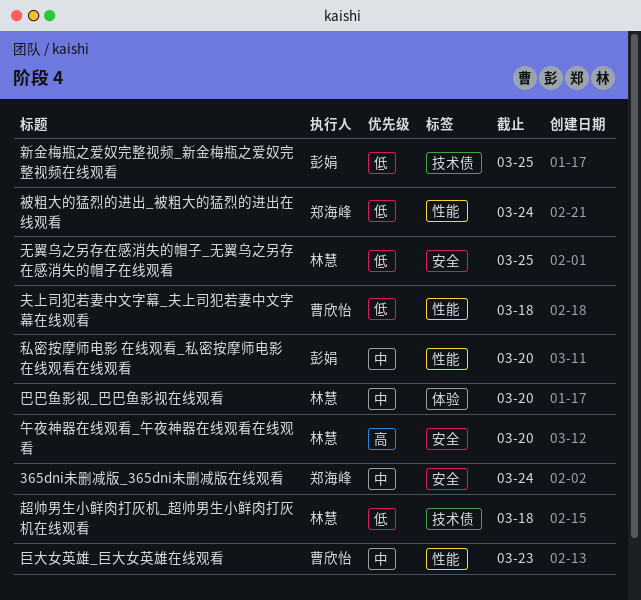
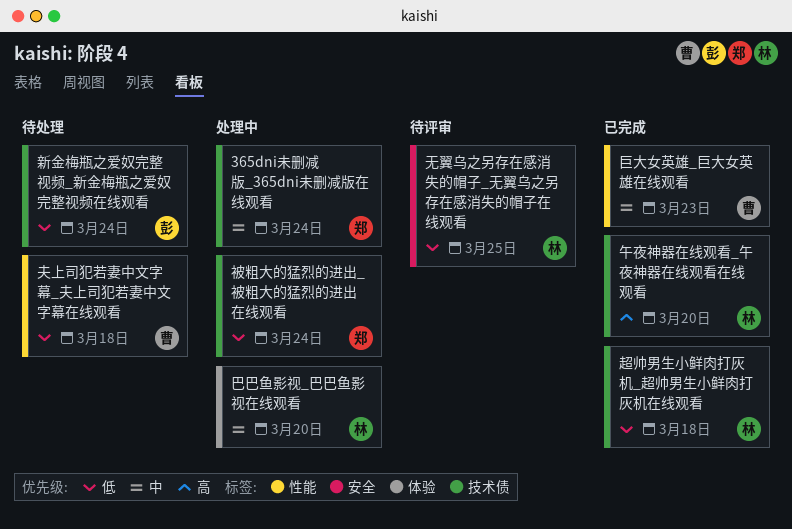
365dni未删减版_365dni未删减版在线观看, label: 安全 -> 技术债
午夜神器在线观看_午夜神器在线观看在线观看, label: 安全 -> 技术债
新金梅瓶之爱奴完整视频_新金梅瓶之爱奴完整视频在线观看, due: Mar 25 -> Mar 24
私密按摩师电影 在线观看_私密按摩师电影 在线观看在线观看: present -> none
被粗大的猛烈的进出_被粗大的猛烈的进出在线观看, label: 性能 -> 技术债

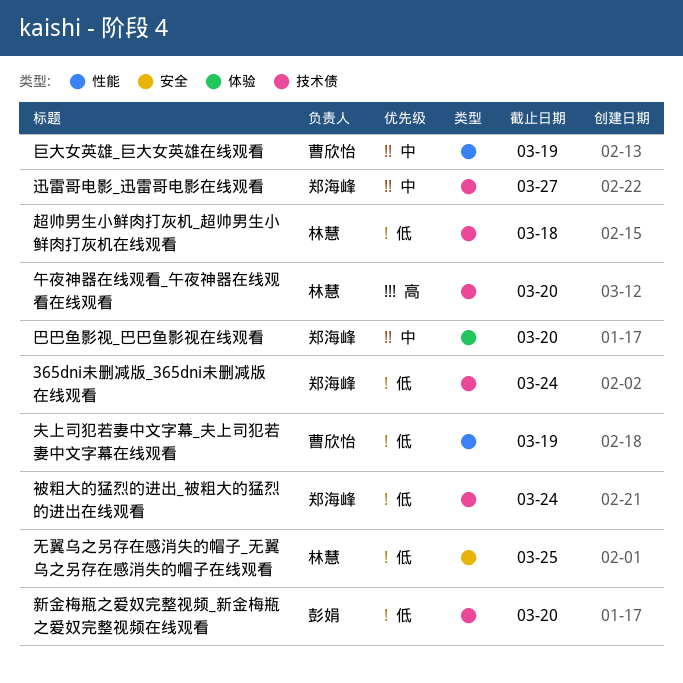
365dni未删减版_365dni未删减版在线观看, priority: 中 -> 低
夫上司犯若妻中文字幕_夫上司犯若妻中文字幕在线观看, due: Mar 18 -> Mar 19
巨大女英雄_巨大女英雄在线观看, due: Mar 23 -> Mar 19
巴巴鱼影视_巴巴鱼影视在线观看, owner: 林慧 -> 郑海峰
新金梅瓶之爱奴完整视频_新金梅瓶之爱奴完整视频在线观看, due: Mar 24 -> Mar 20
迅雷哥电影_迅雷哥电影在线观看: none -> present

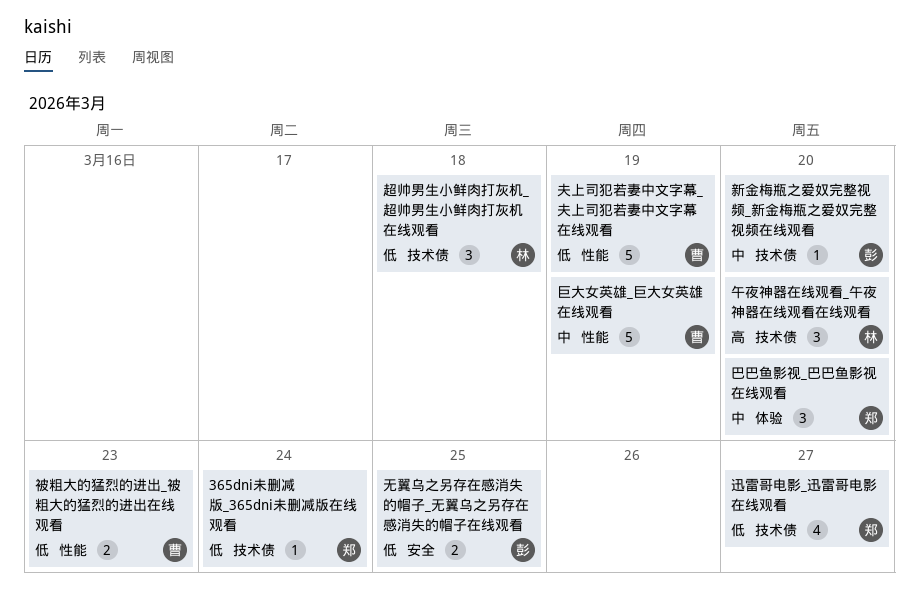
新金梅瓶之爱奴完整视频_新金梅瓶之爱奴完整视频在线观看, priority: 低 -> 中
无翼乌之另存在感消失的帽子_无翼乌之另存在感消失的帽子在线观看, owner: 林慧 -> 彭娟
被粗大的猛烈的进出_被粗大的猛烈的进出在线观看, owner: 郑海峰 -> 曹欣怡
被粗大的猛烈的进出_被粗大的猛烈的进出在线观看, label: 技术债 -> 性能
被粗大的猛烈的进出_被粗大的猛烈的进出在线观看, due: Mar 24 -> Mar 23
迅雷哥电影_迅雷哥电影在线观看, priority: 中 -> 低

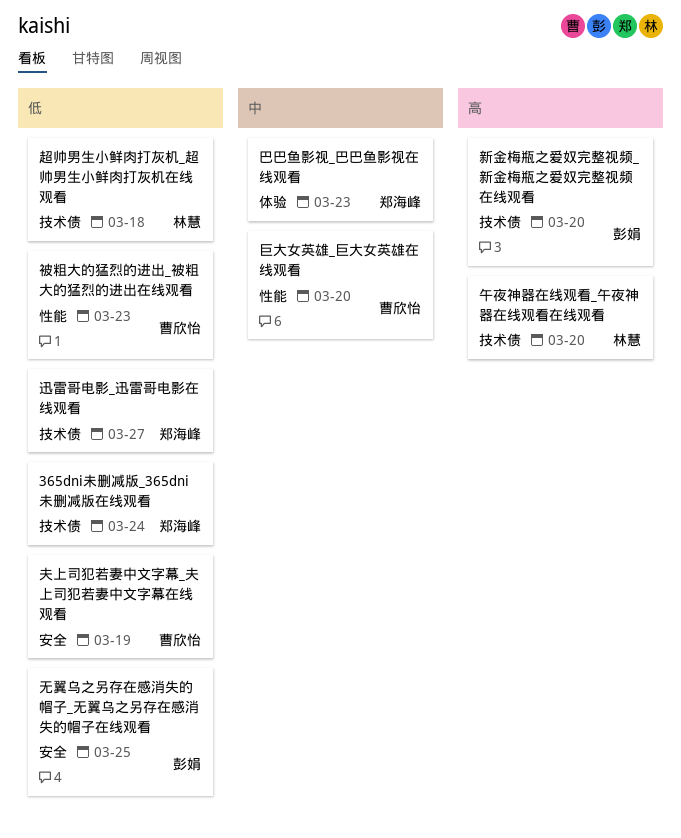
夫上司犯若妻中文字幕_夫上司犯若妻中文字幕在线观看, label: 性能 -> 安全
巨大女英雄_巨大女英雄在线观看, due: Mar 19 -> Mar 20
巴巴鱼影视_巴巴鱼影视在线观看, due: Mar 20 -> Mar 23
新金梅瓶之爱奴完整视频_新金梅瓶之爱奴完整视频在线观看, priority: 中 -> 高

